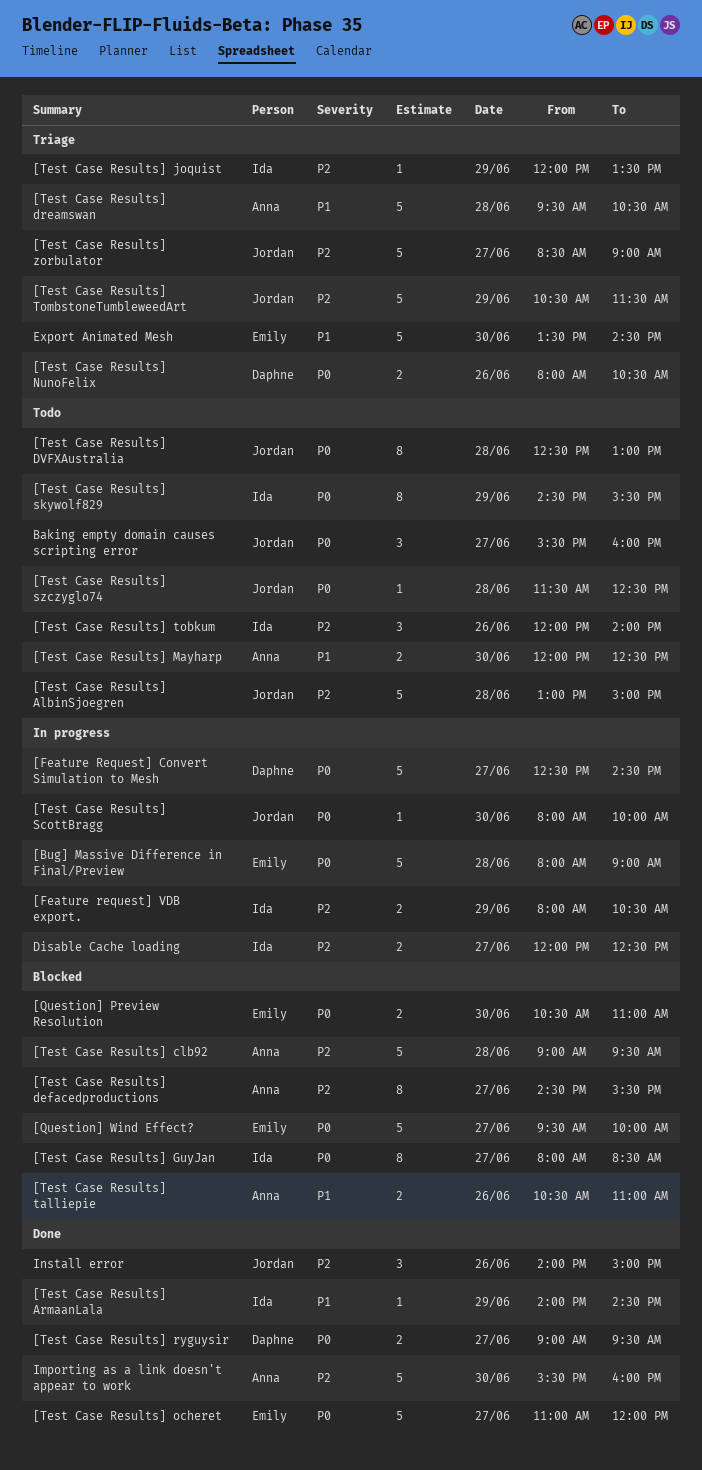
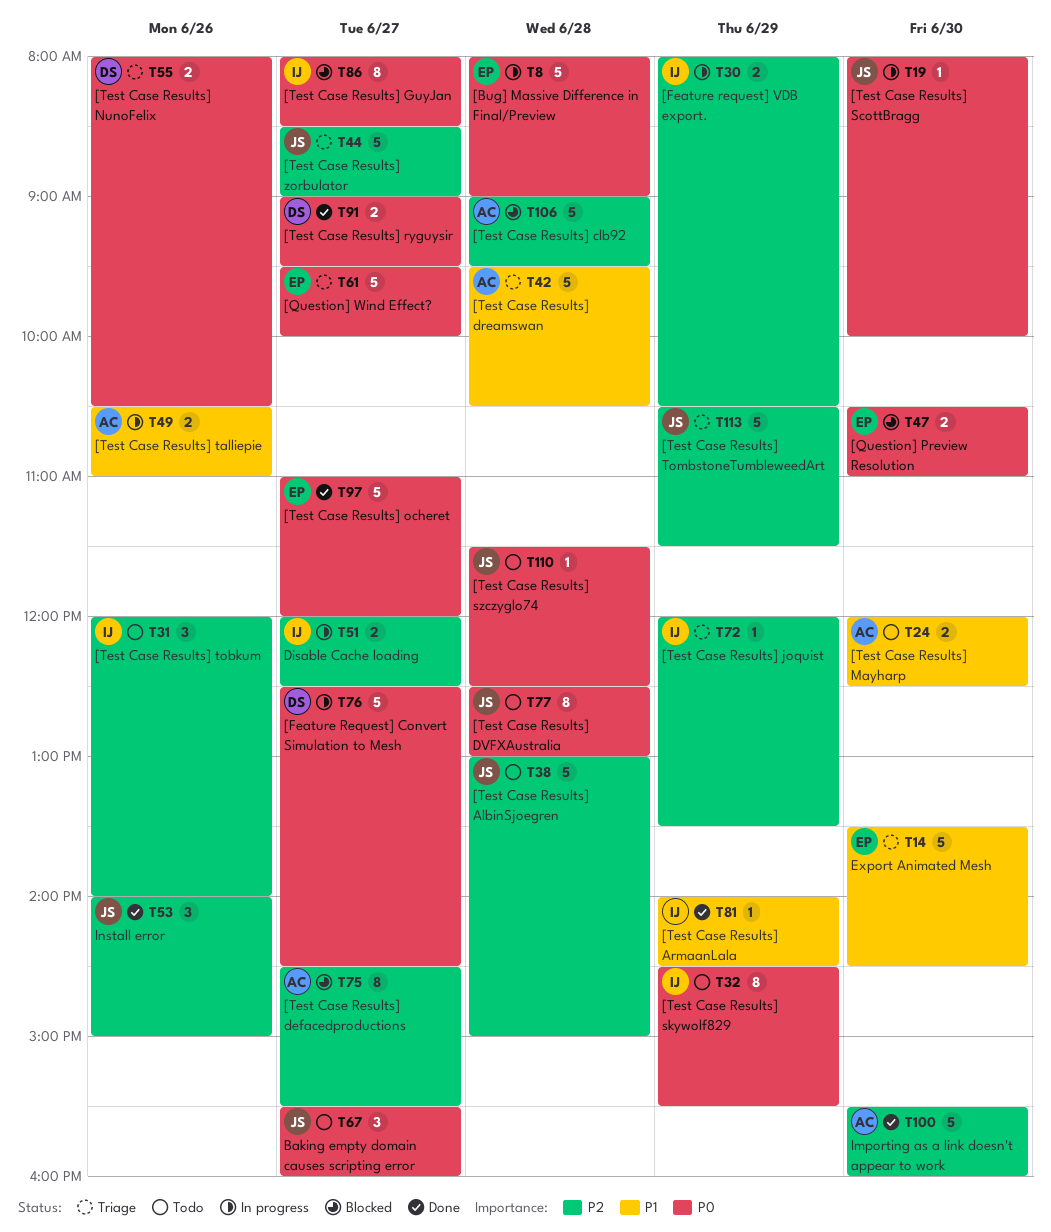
[Question] Wind Effect?, status: Blocked -> Triage
[Test Case Results] talliepie, status: Blocked -> In progress

